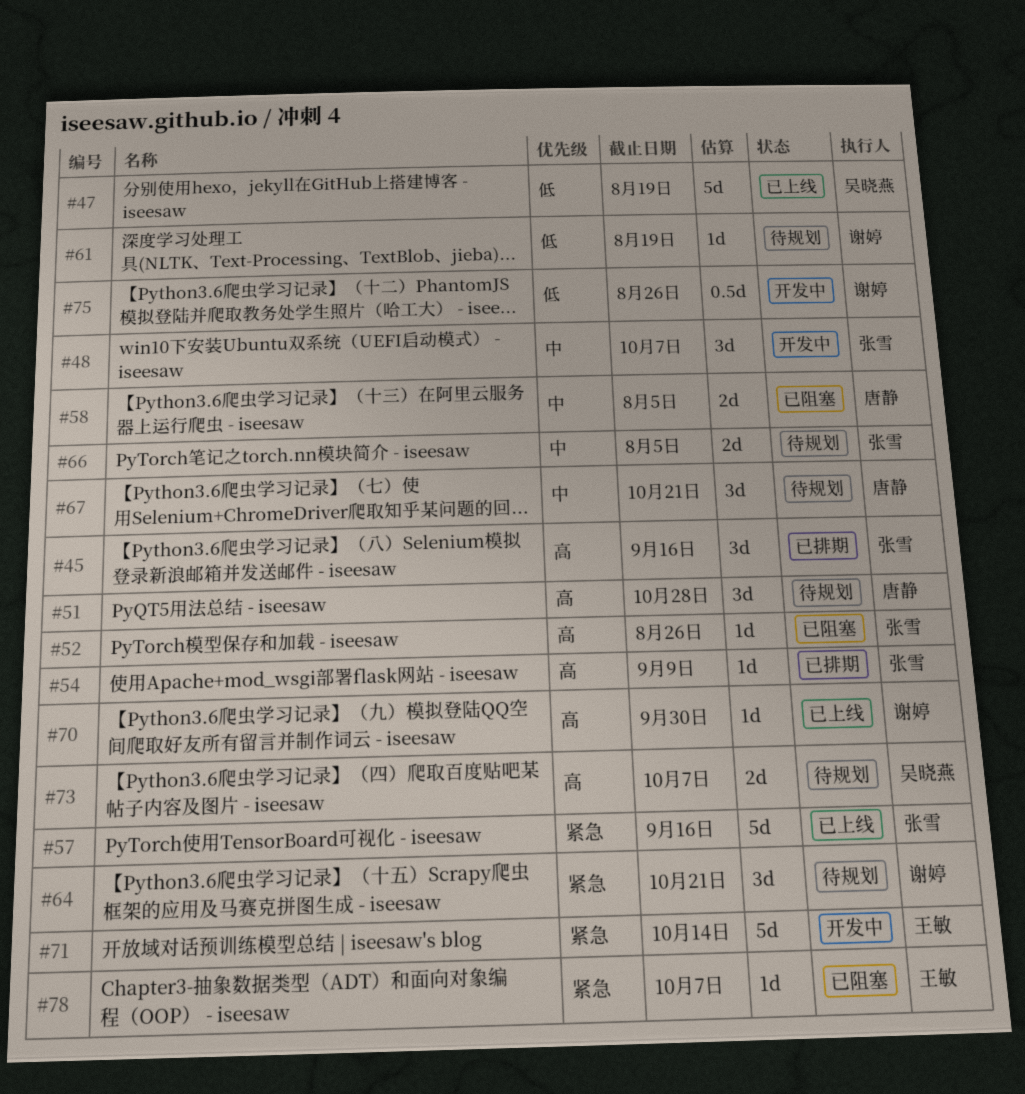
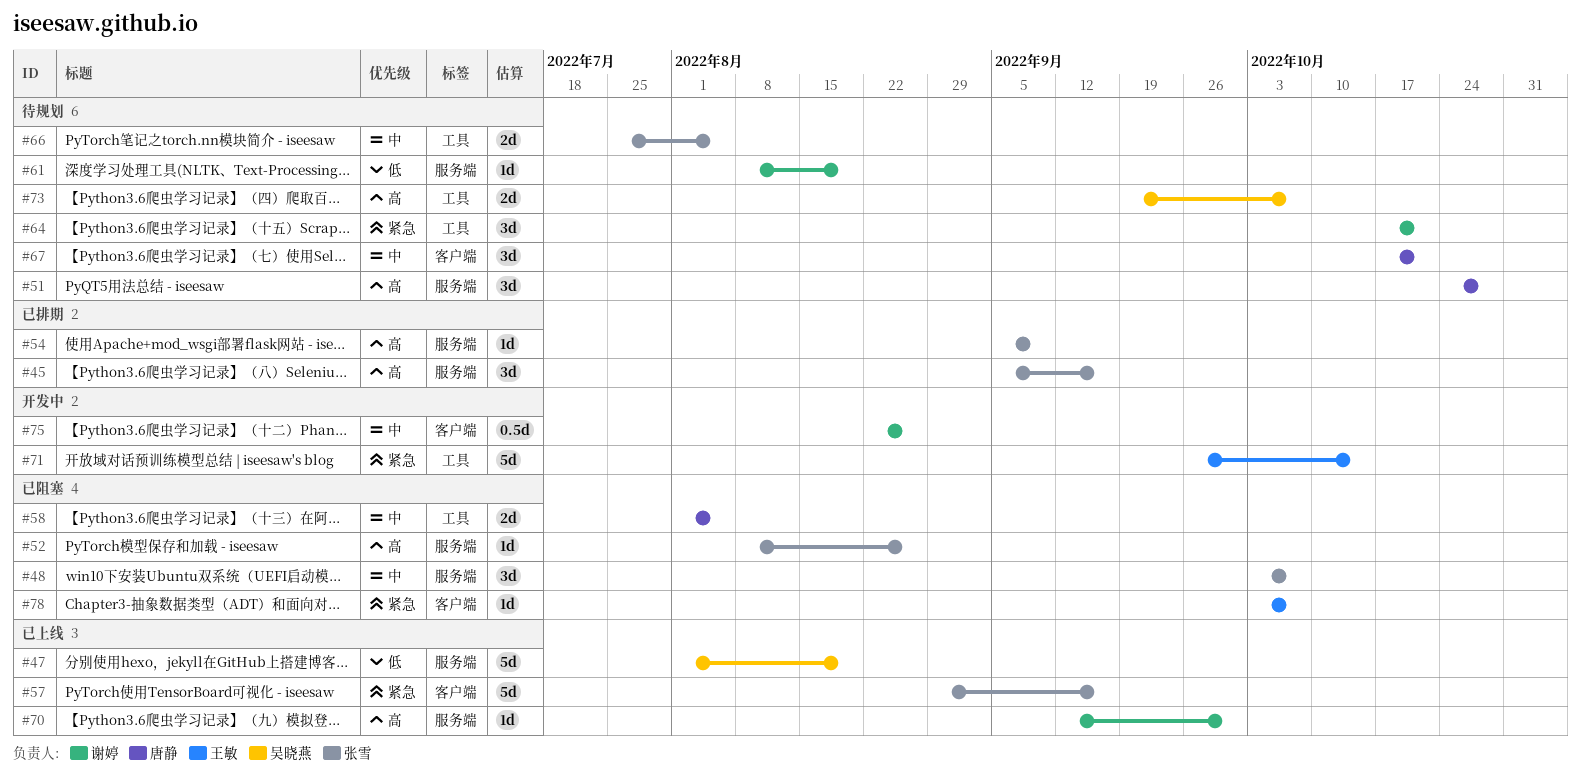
#48, status: 开发中 -> 已阻塞
#75, priority: 低 -> 中

